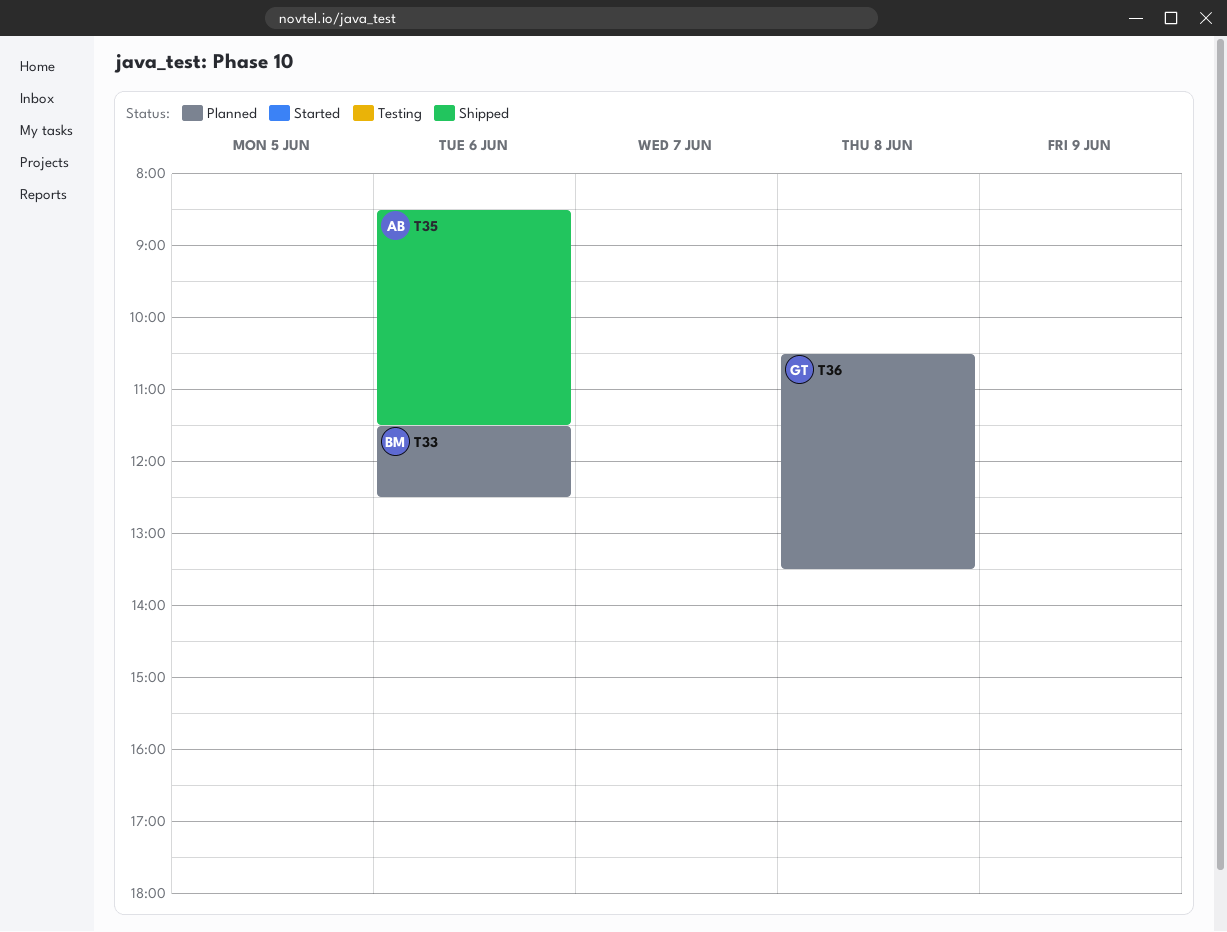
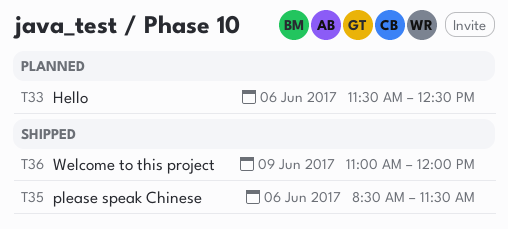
T36, status: Planned -> Shipped
T36, day: Jun 8 -> Jun 9
T36, begins: 10:30 -> 11:00
T36, ends: 13:30 -> 12:00

